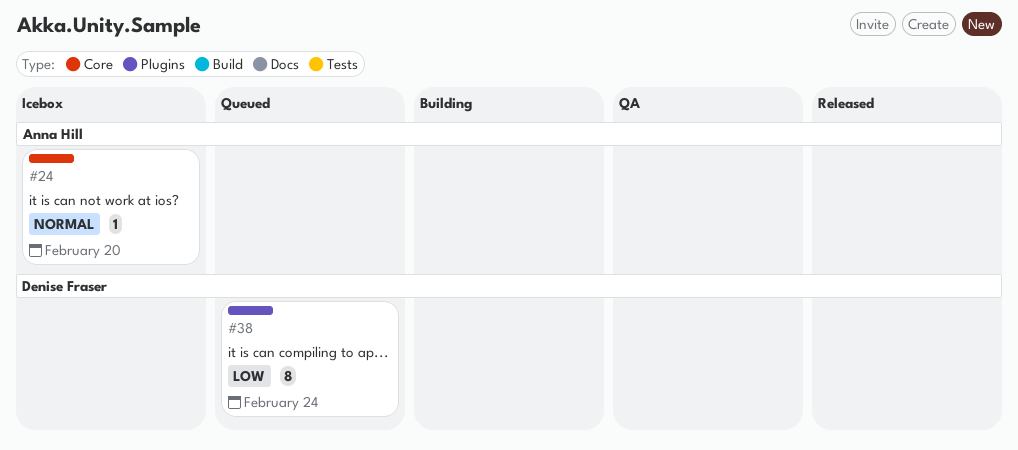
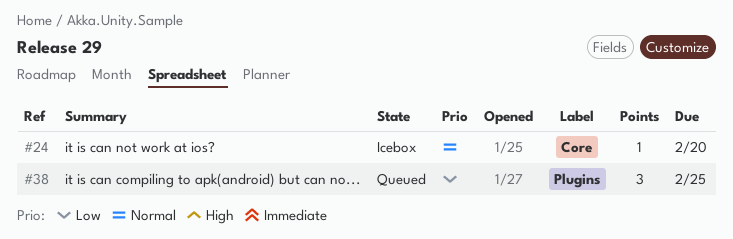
#38, estimate: 8 -> 3
#38, due: Feb 24 -> Feb 25

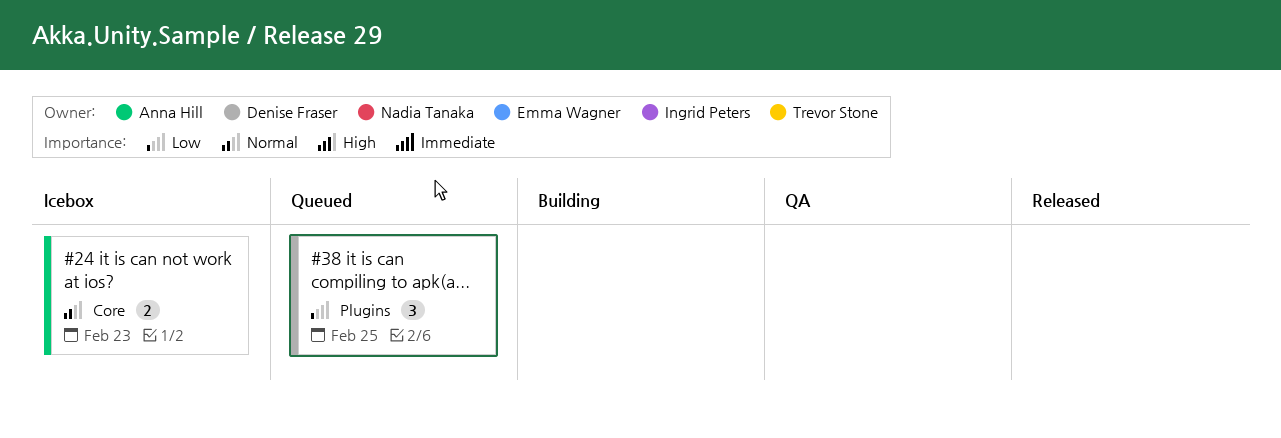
#24, estimate: 1 -> 2
#24, due: Feb 20 -> Feb 23

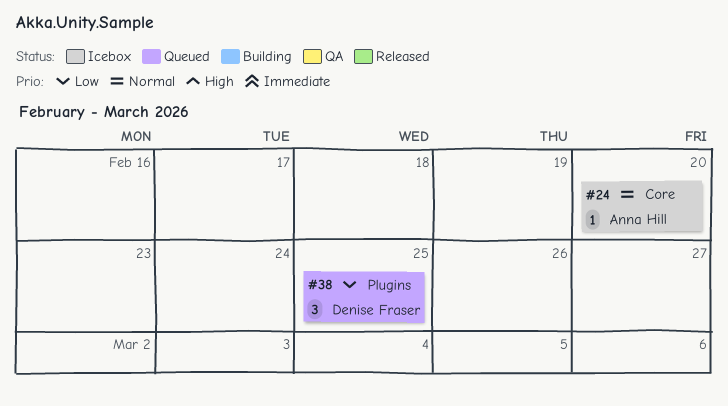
#24, estimate: 2 -> 1
#24, due: Feb 23 -> Feb 20

